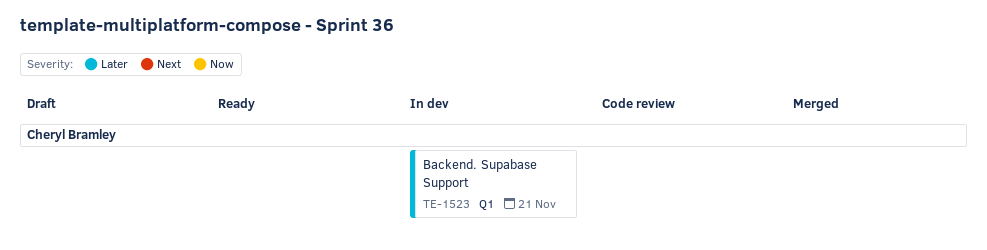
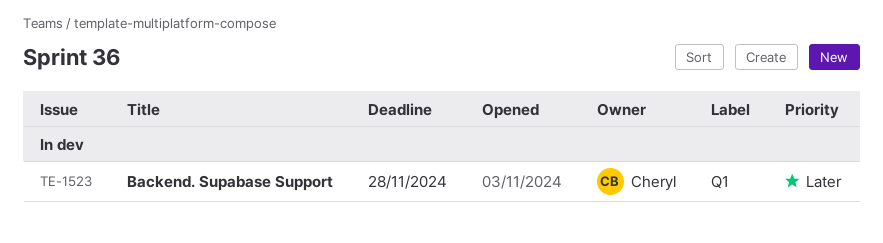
TE-1523, due: Nov 21 -> Nov 28

